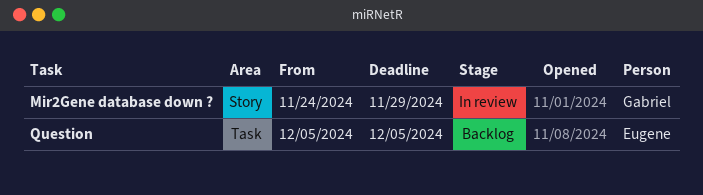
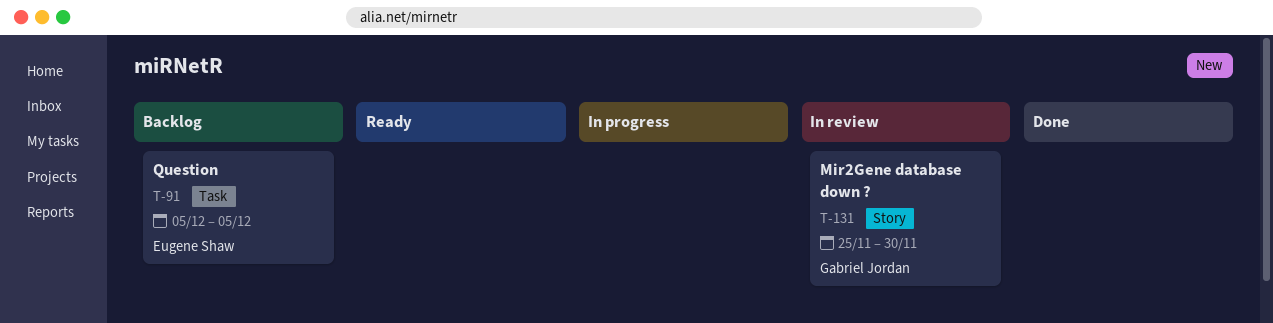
Mir2Gene database down ?, start: Nov 24 -> Nov 25
Mir2Gene database down ?, due: Nov 29 -> Nov 30

